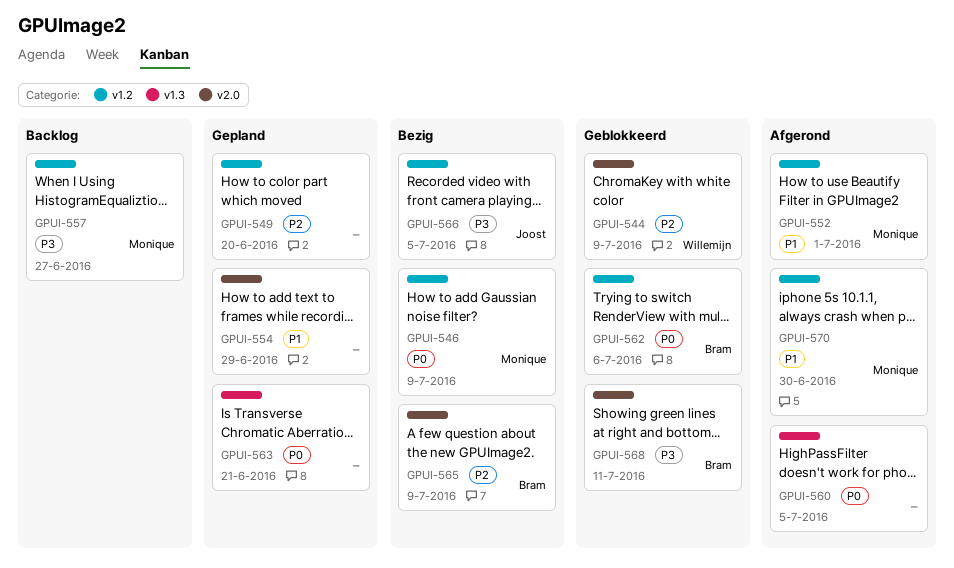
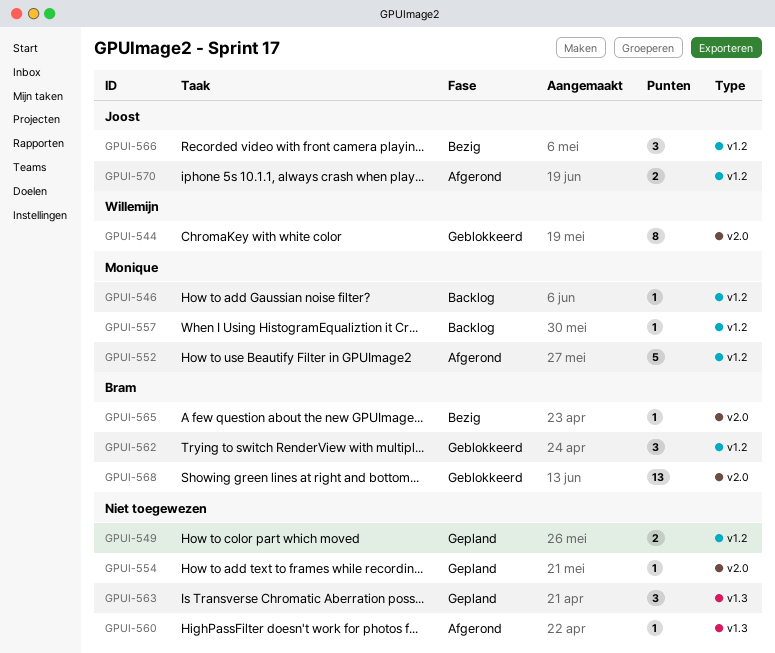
GPUI-546, status: Bezig -> Backlog
GPUI-570, owner: Monique -> Joost

